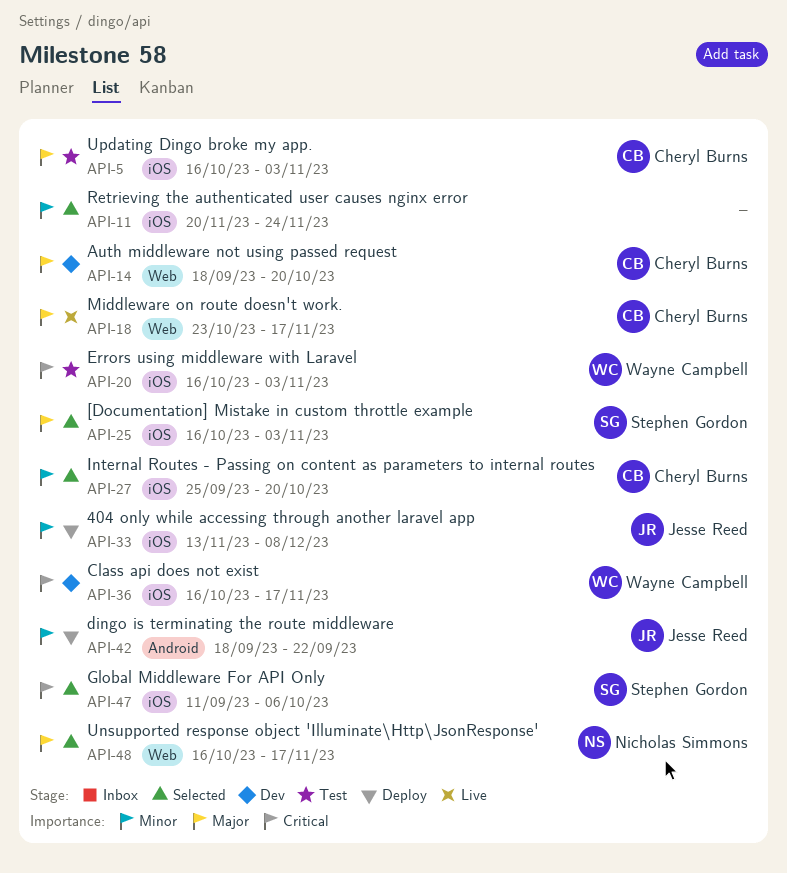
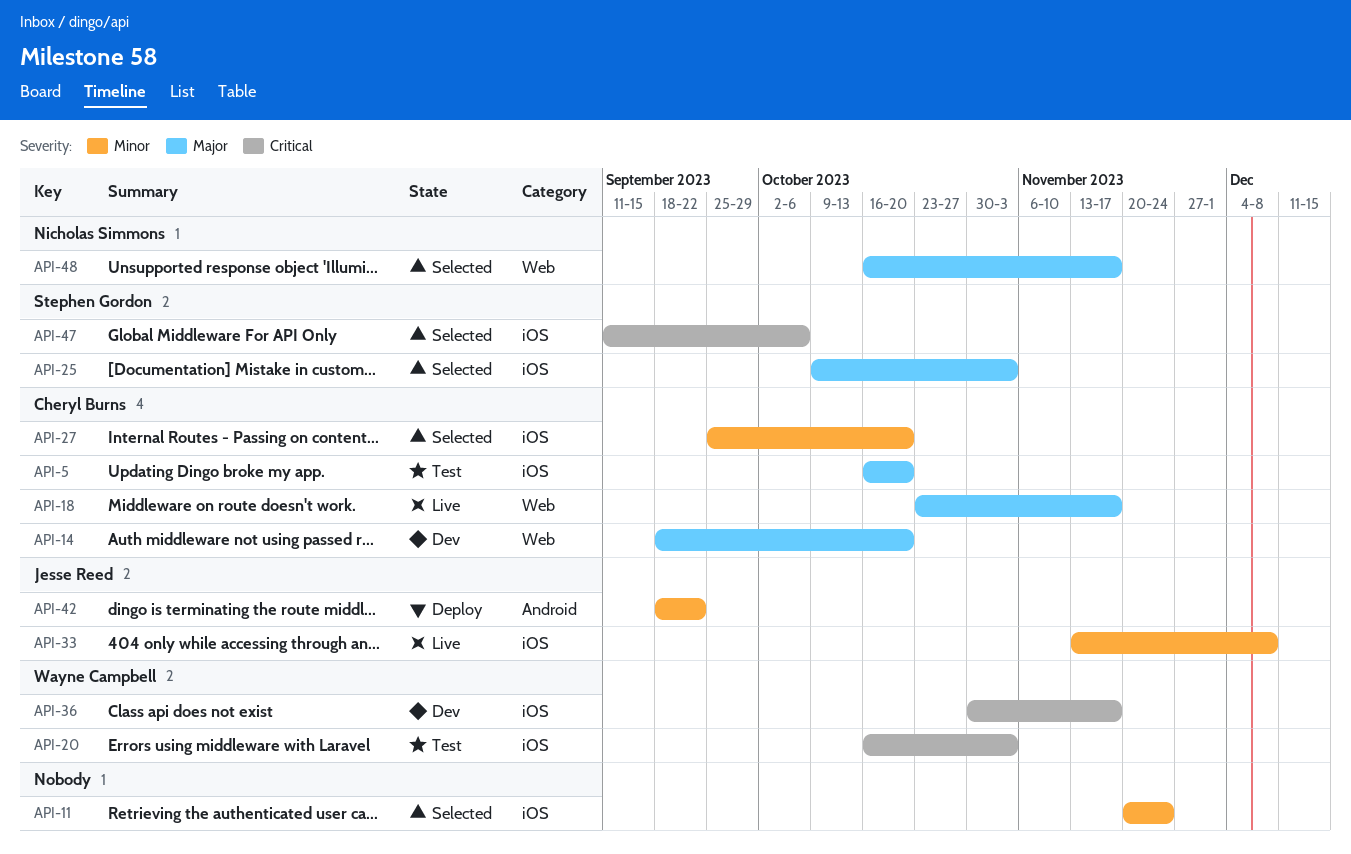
API-5, due: Nov 3 -> Oct 20
API-25, start: Oct 16 -> Oct 9
API-33, status: Deploy -> Live
API-36, start: Oct 16 -> Oct 30

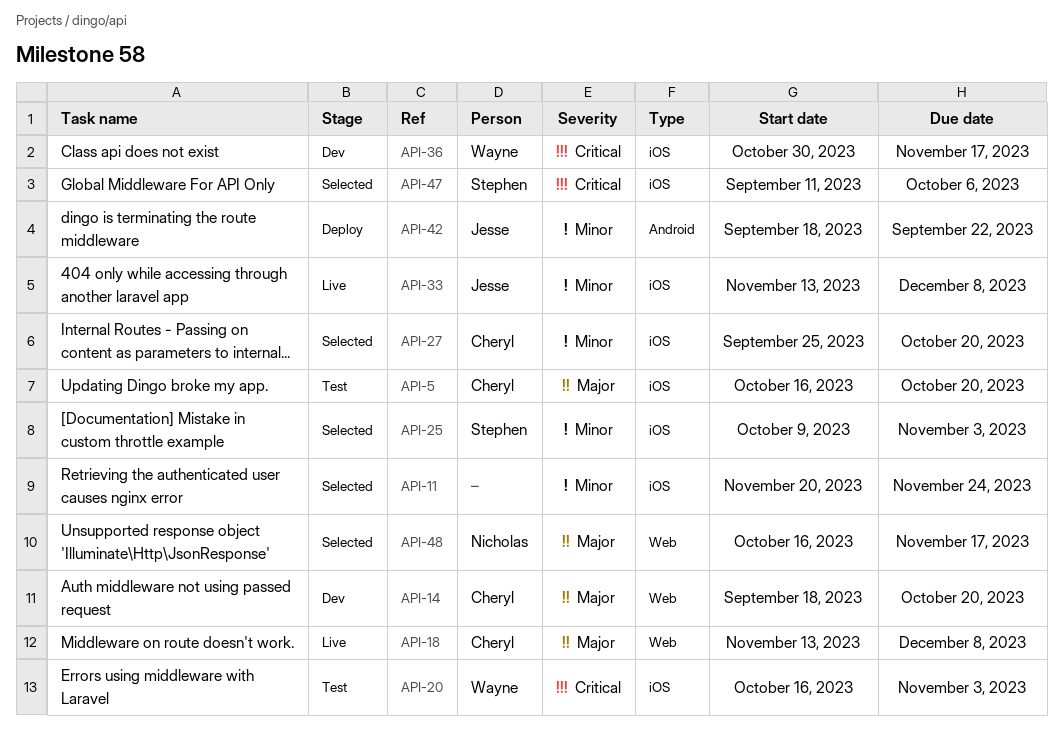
API-18, start: Oct 23 -> Nov 13
API-18, due: Nov 17 -> Dec 8
API-25, priority: Major -> Minor

